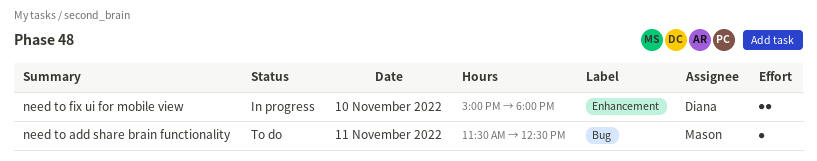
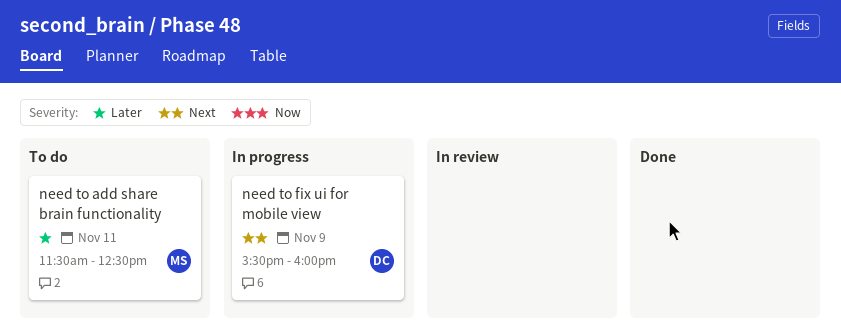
need to fix ui for mobile view, day: Nov 10 -> Nov 9
need to fix ui for mobile view, begins: 15:00 -> 15:30
need to fix ui for mobile view, ends: 18:00 -> 16:00

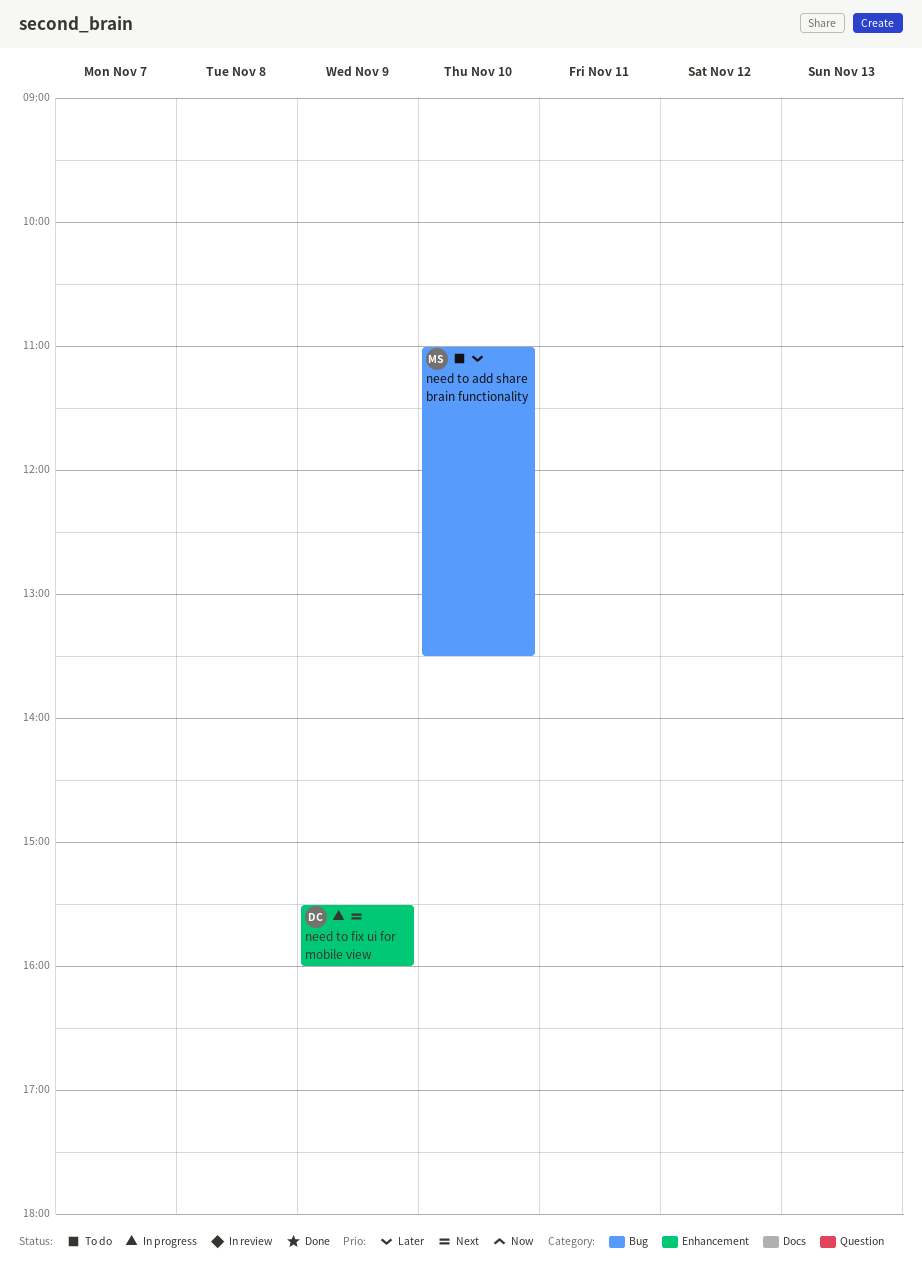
need to add share brain functionality, day: Nov 11 -> Nov 10
need to add share brain functionality, begins: 11:30 -> 11:00
need to add share brain functionality, ends: 12:30 -> 13:30

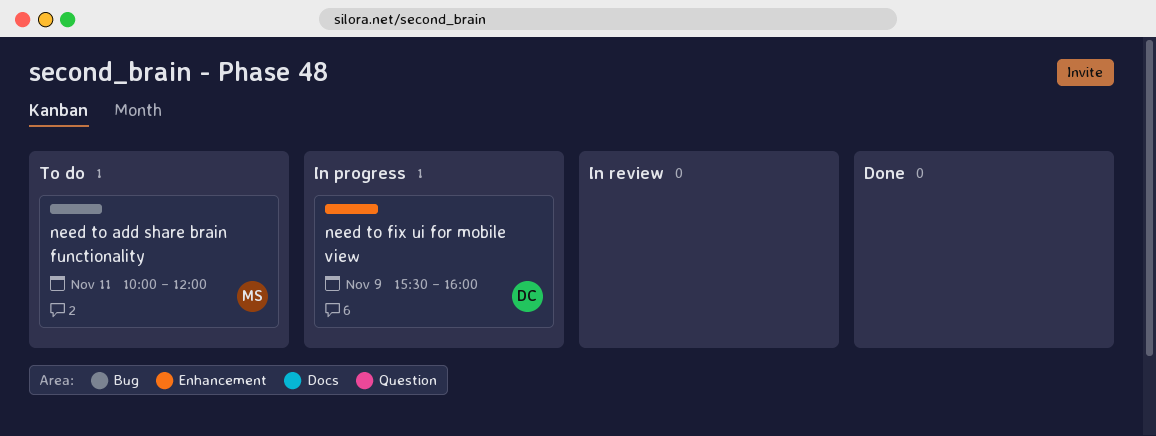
need to add share brain functionality, day: Nov 10 -> Nov 11
need to add share brain functionality, begins: 11:00 -> 10:00
need to add share brain functionality, ends: 13:30 -> 12:00

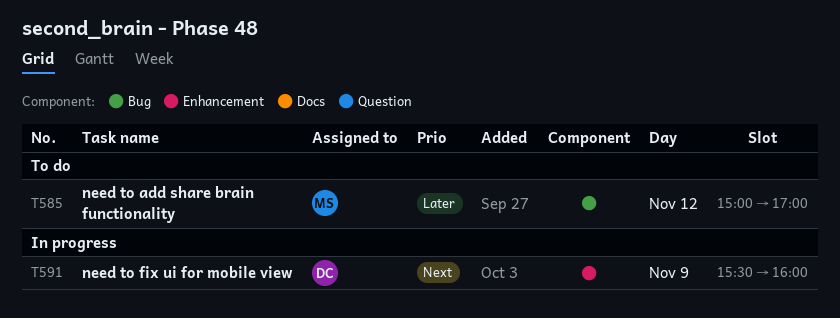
need to add share brain functionality, day: Nov 11 -> Nov 12
need to add share brain functionality, begins: 10:00 -> 15:00
need to add share brain functionality, ends: 12:00 -> 17:00

